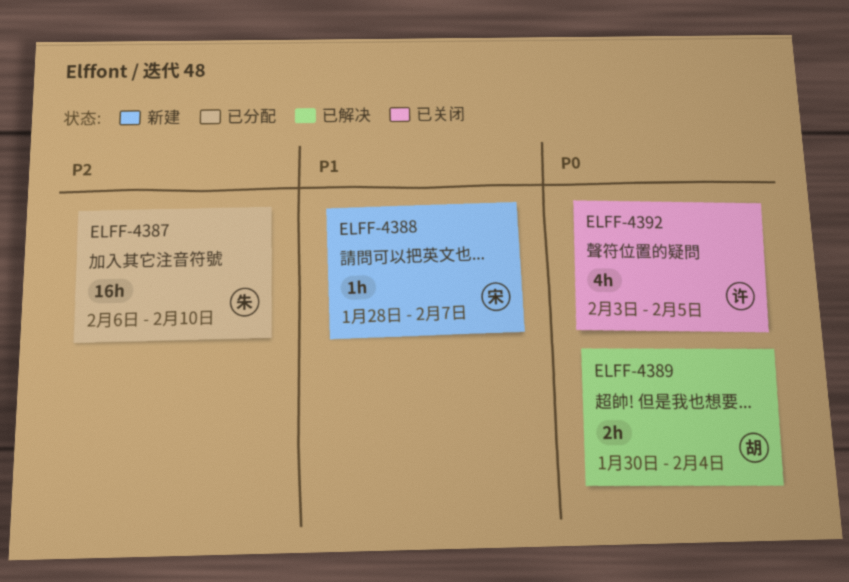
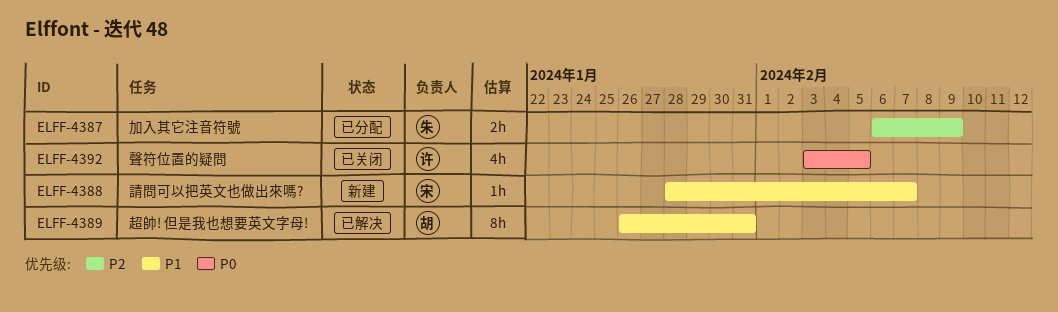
ELFF-4387, estimate: 16h -> 2h
ELFF-4387, due: Feb 10 -> Feb 9
ELFF-4389, priority: P0 -> P1
ELFF-4389, estimate: 2h -> 8h
ELFF-4389, start: Jan 30 -> Jan 26
ELFF-4389, due: Feb 4 -> Jan 31

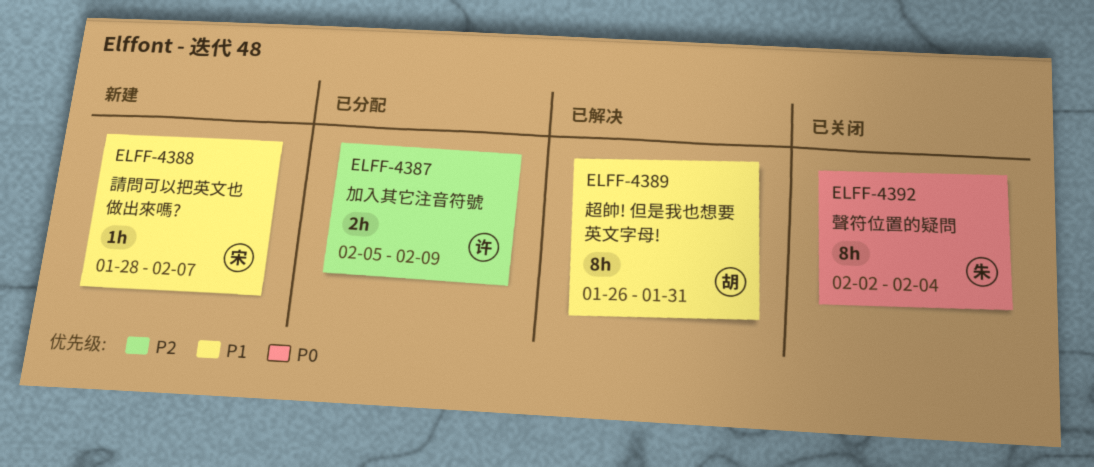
ELFF-4387, owner: 朱 -> 许
ELFF-4387, start: Feb 6 -> Feb 5
ELFF-4392, owner: 许 -> 朱
ELFF-4392, estimate: 4h -> 8h
ELFF-4392, start: Feb 3 -> Feb 2
ELFF-4392, due: Feb 5 -> Feb 4

